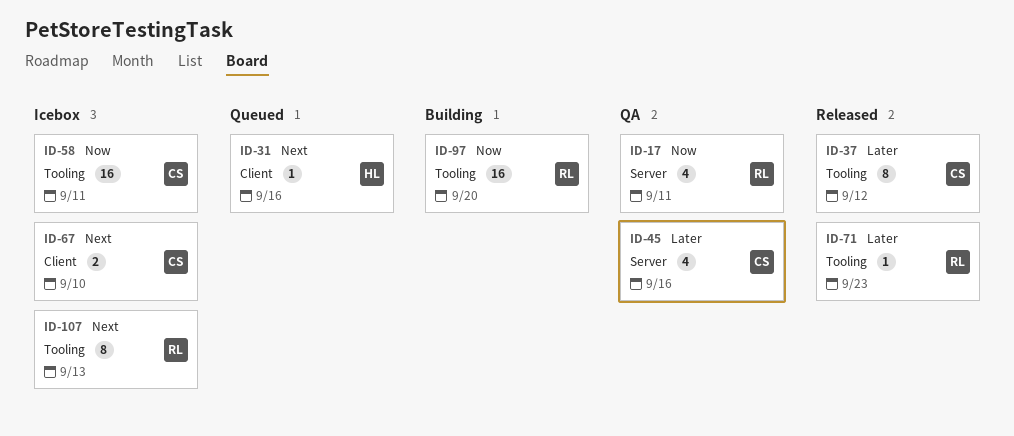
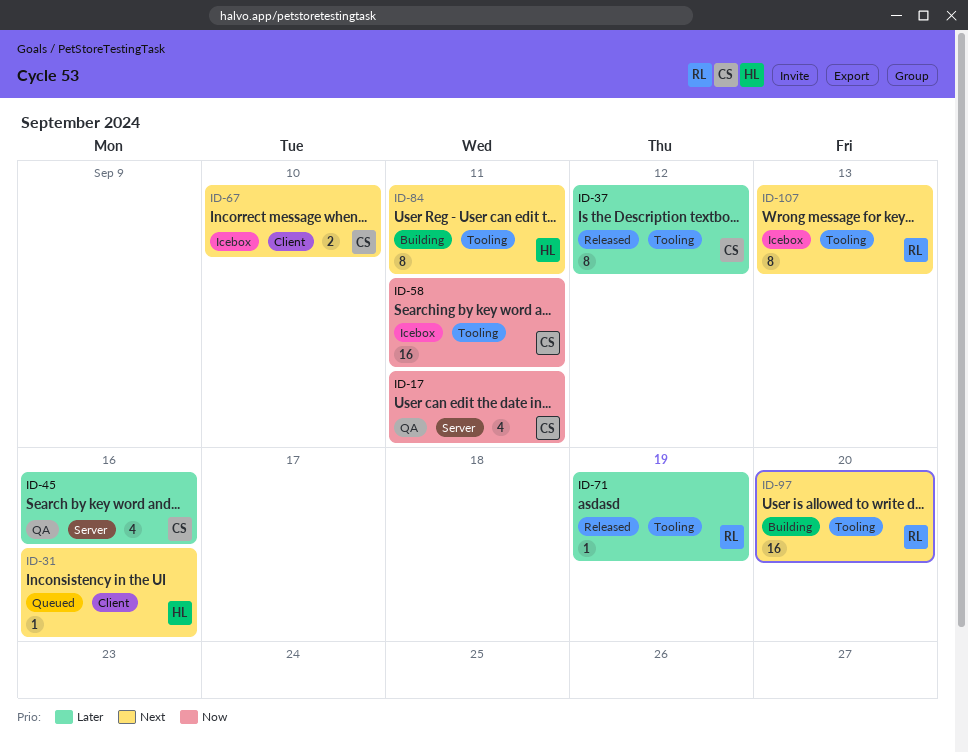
ID-17, owner: RL -> CS
ID-71, due: Sep 23 -> Sep 19
ID-84: none -> present
ID-97, priority: Now -> Next

